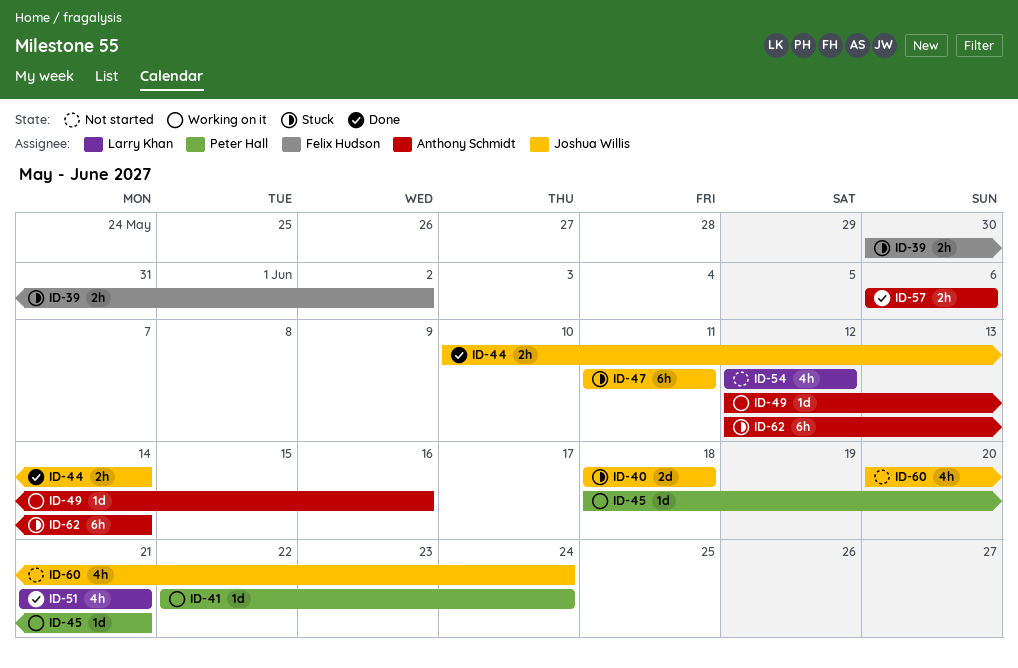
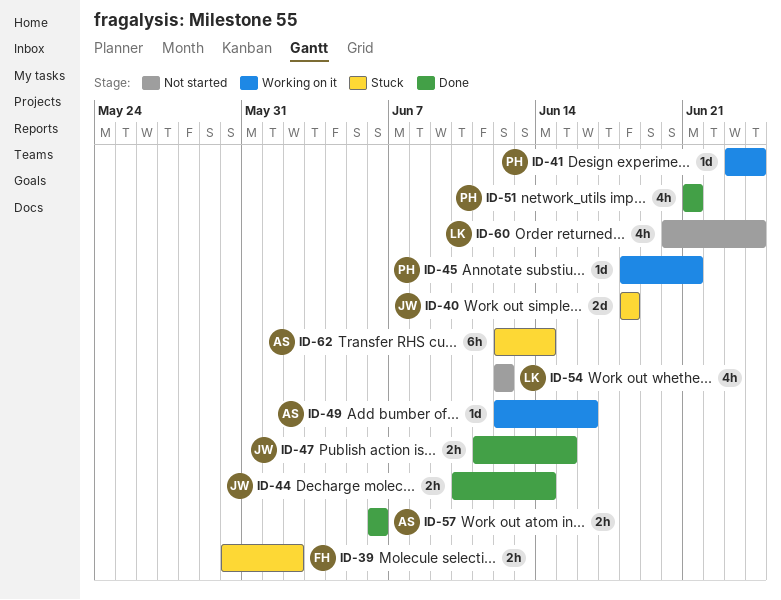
ID-41, start: Jun 22 -> Jun 23
ID-47, status: Stuck -> Done
ID-47, estimate: 6h -> 2h
ID-47, due: Jun 11 -> Jun 15
ID-51, owner: Larry Khan -> Peter Hall
ID-60, owner: Joshua Willis -> Larry Khan

